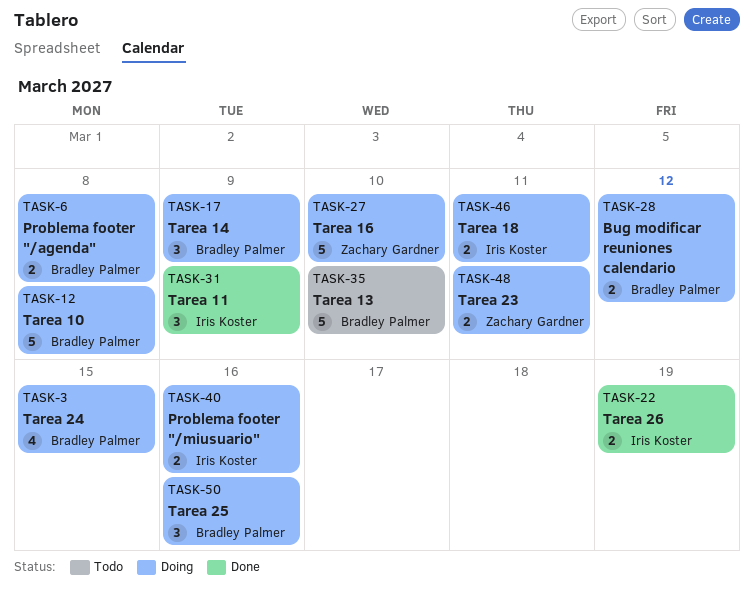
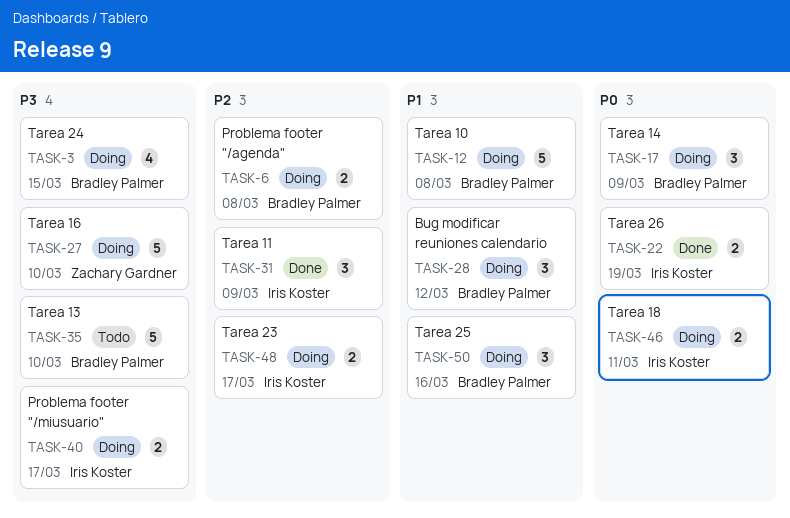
TASK-28, estimate: 2 -> 3
TASK-40, due: Mar 16 -> Mar 17
TASK-48, owner: Zachary Gardner -> Iris Koster
TASK-48, due: Mar 11 -> Mar 17

